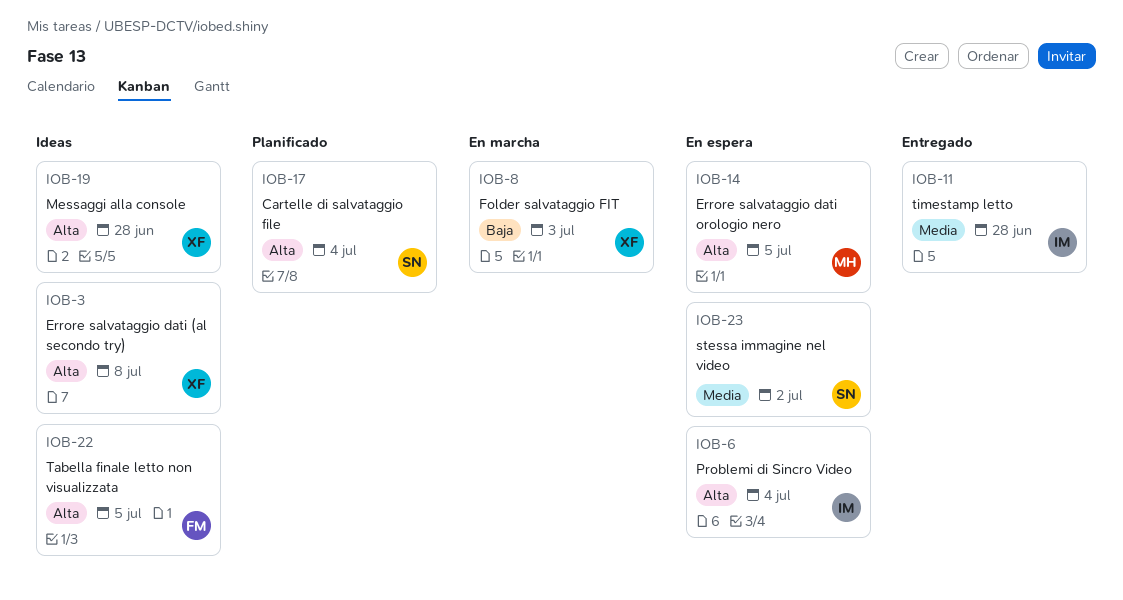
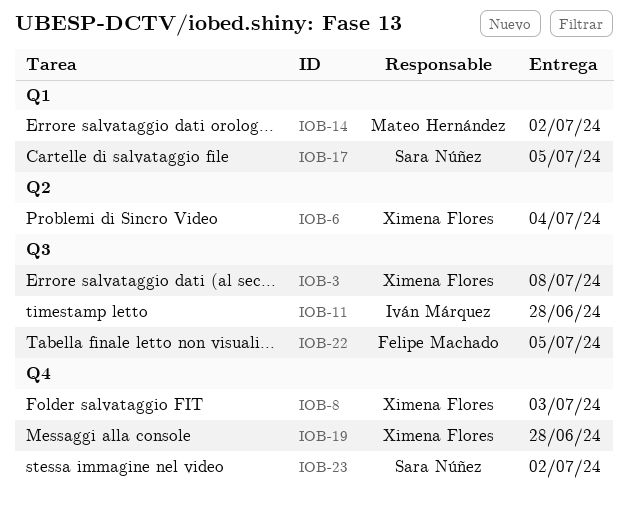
IOB-6, owner: Iván Márquez -> Ximena Flores
IOB-14, due: Jul 5 -> Jul 2
IOB-17, due: Jul 4 -> Jul 5

